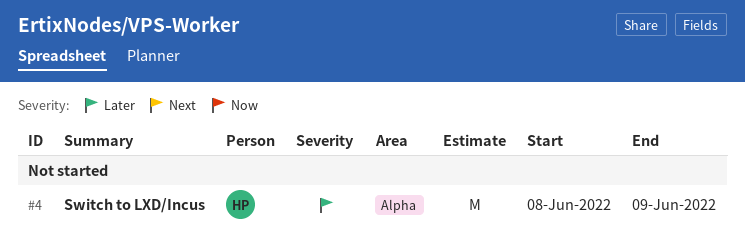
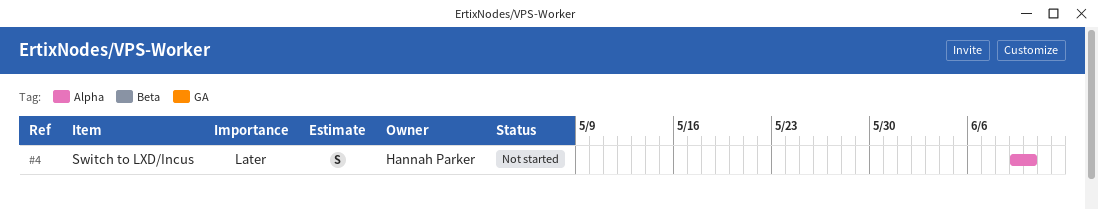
#4, estimate: M -> S
#4, start: Jun 8 -> Jun 9
#4, due: Jun 9 -> Jun 10

